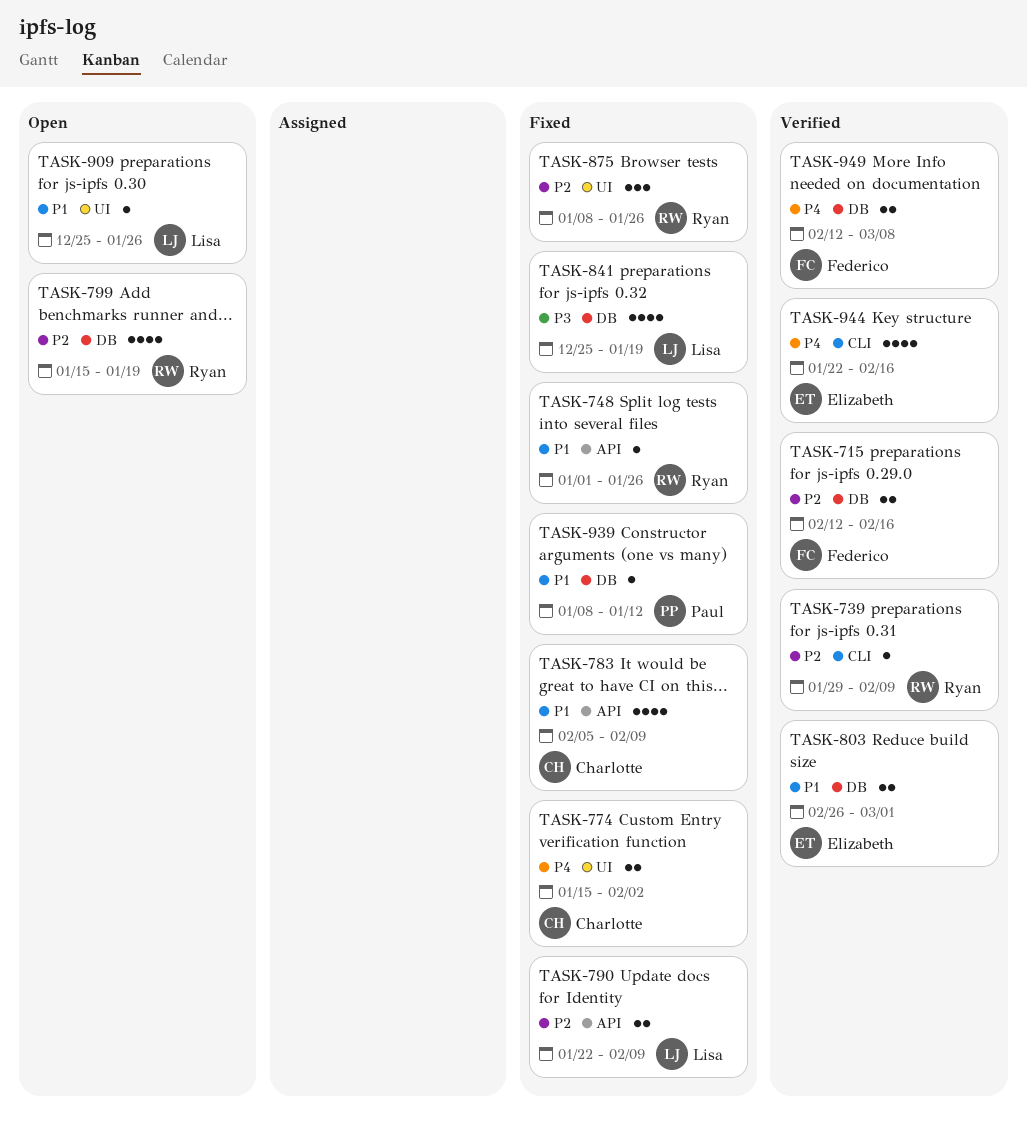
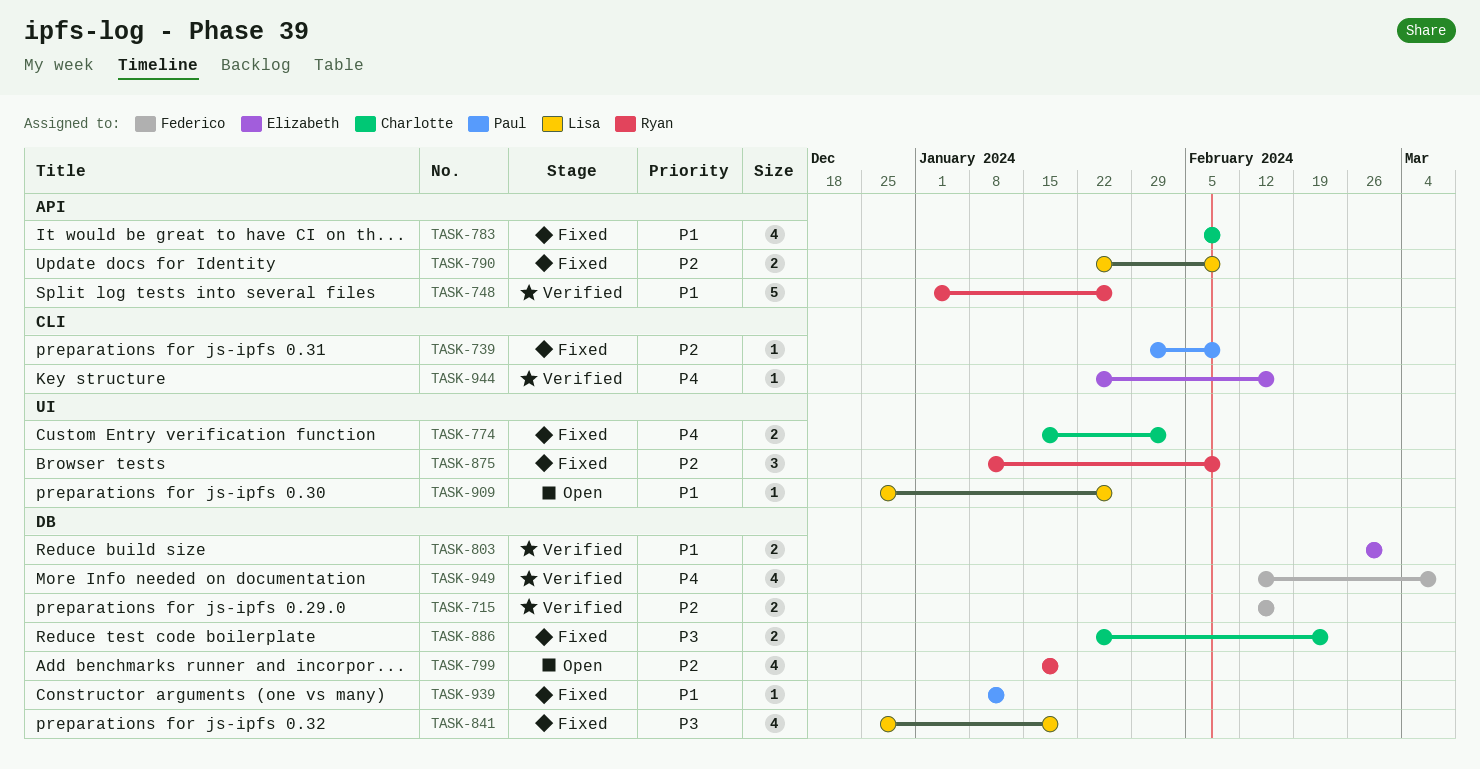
TASK-739, status: Verified -> Fixed
TASK-739, owner: Ryan -> Paul
TASK-748, status: Fixed -> Verified
TASK-748, estimate: 1 -> 5
TASK-875, due: Jan 26 -> Feb 9
TASK-886: none -> present
TASK-944, estimate: 4 -> 1
TASK-949, estimate: 2 -> 4

